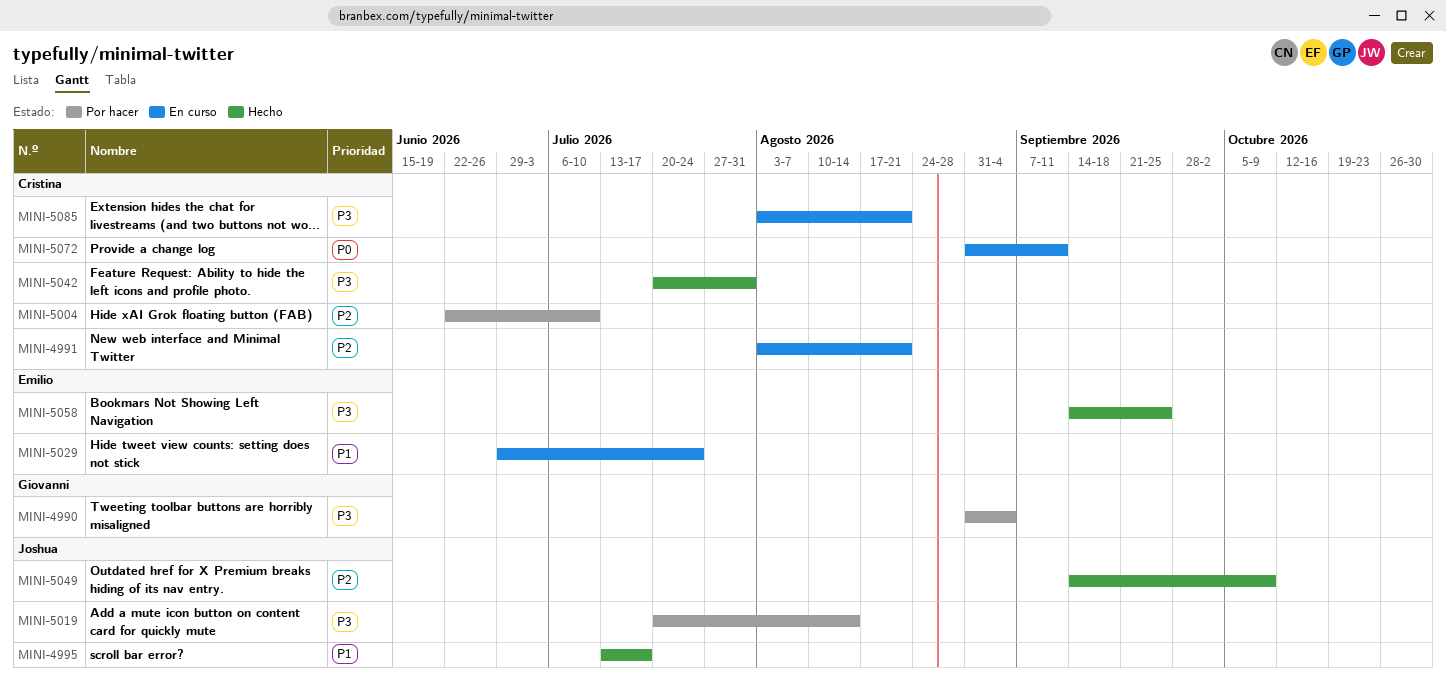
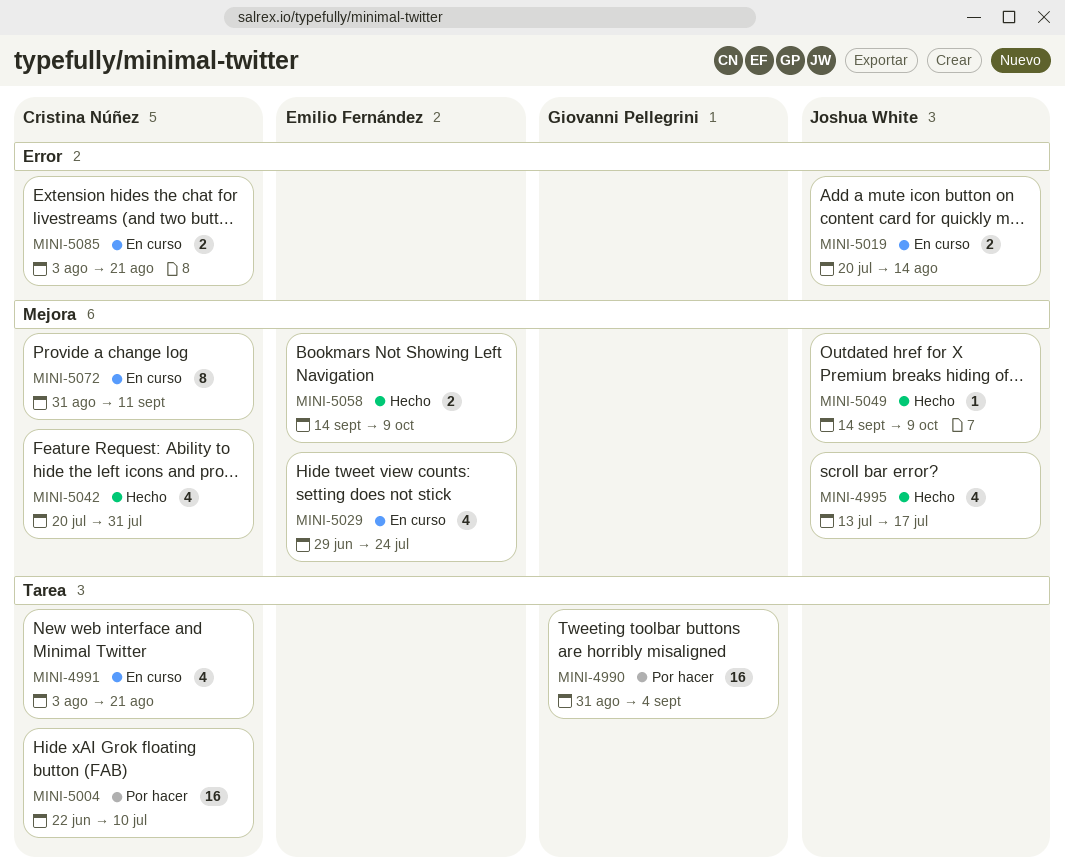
MINI-5019, status: Por hacer -> En curso
MINI-5058, due: Sep 25 -> Oct 9

